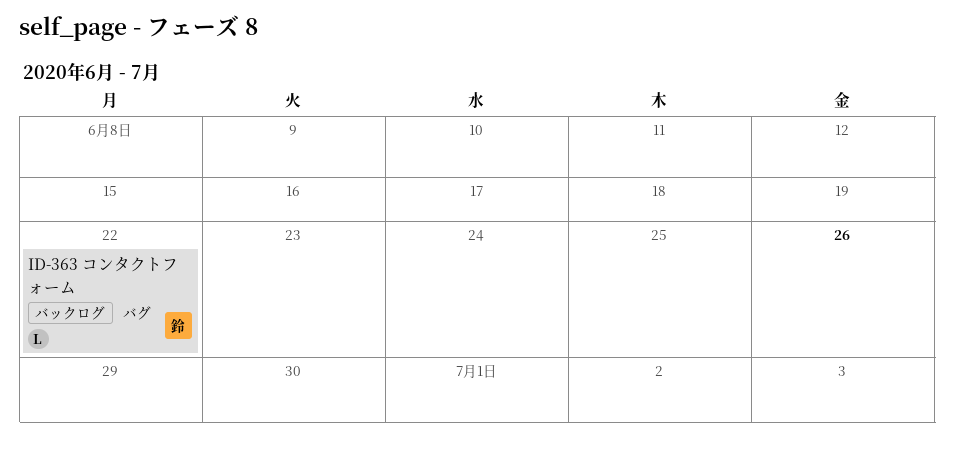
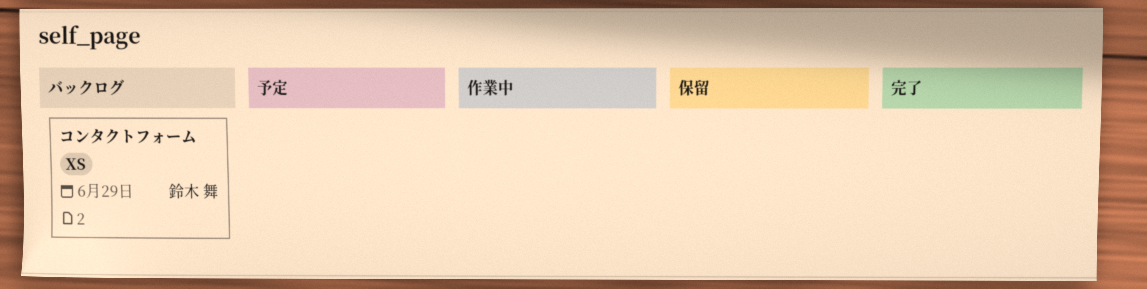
コンタクトフォーム, estimate: L -> XS
コンタクトフォーム, due: Jun 22 -> Jun 29

